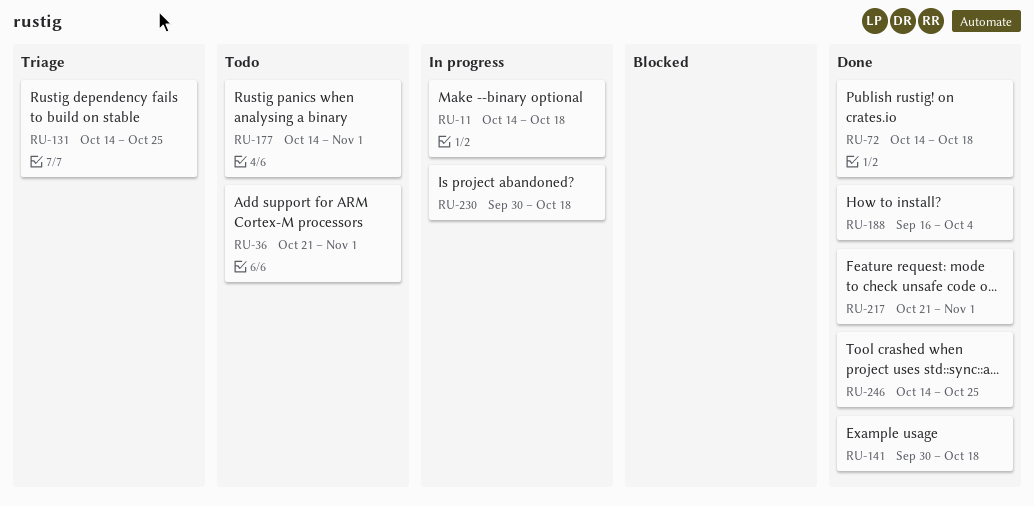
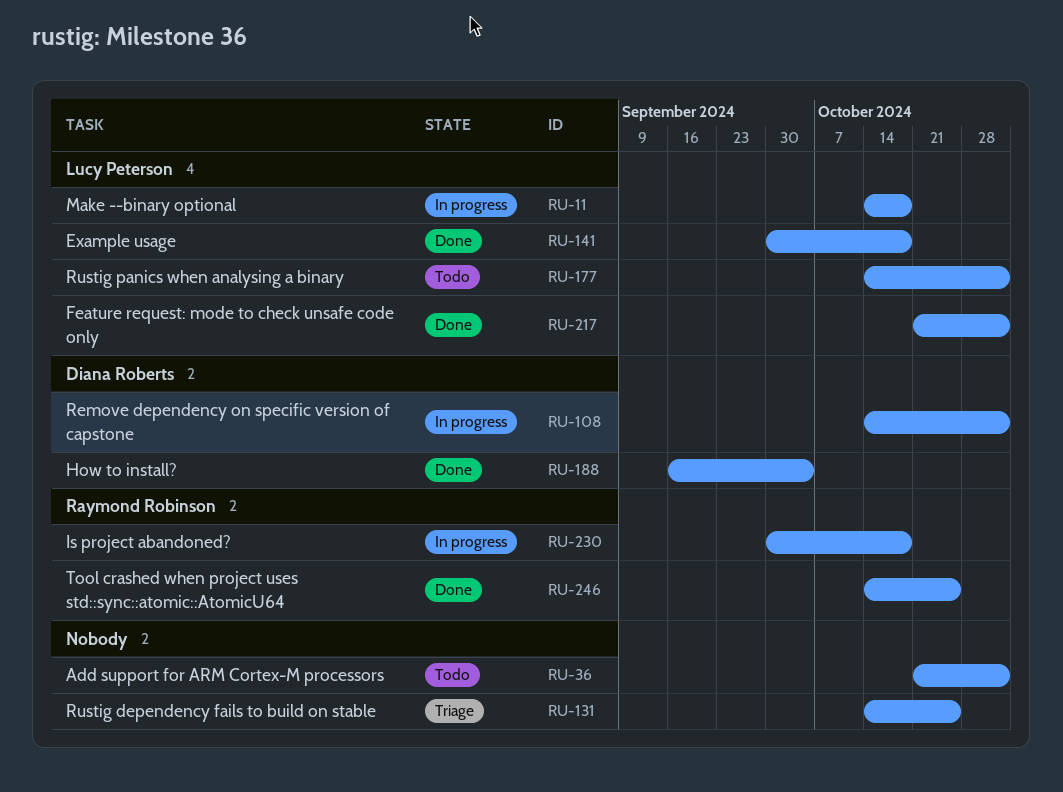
RU-72: present -> none
RU-108: none -> present

